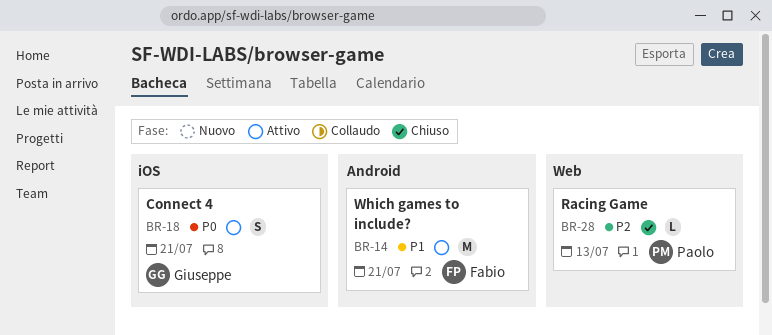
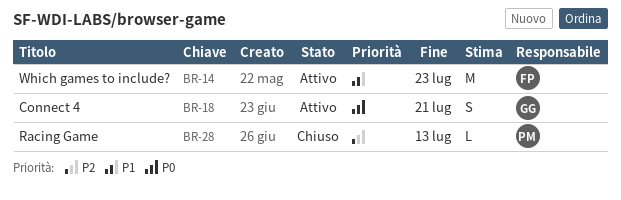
BR-14, due: Jul 21 -> Jul 23

